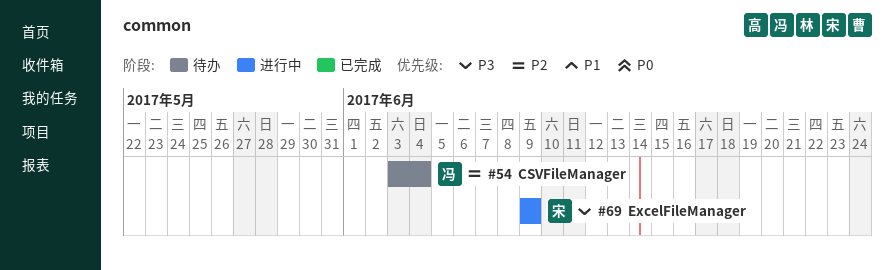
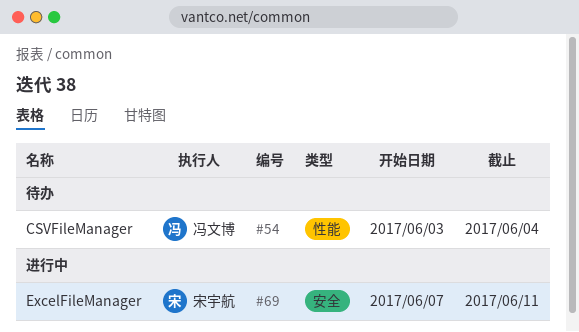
#69, start: Jun 9 -> Jun 7
#69, due: Jun 9 -> Jun 11

